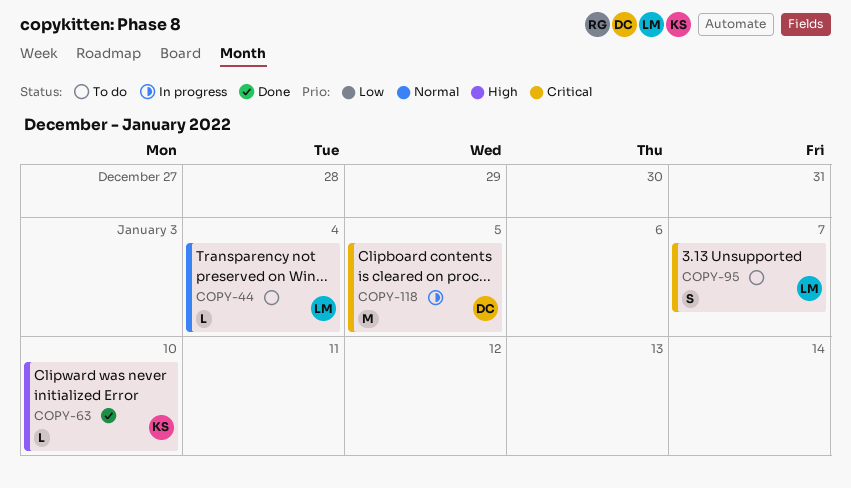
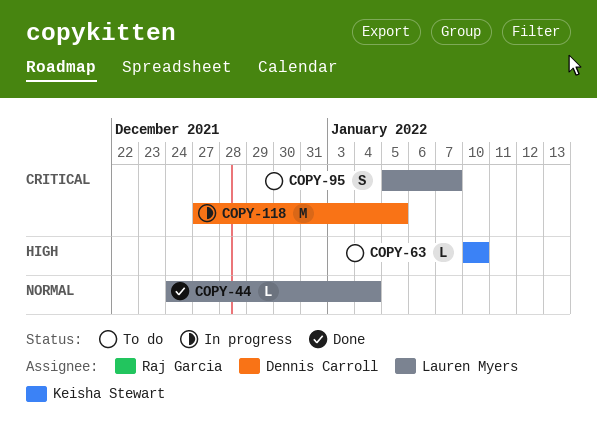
COPY-44, status: To do -> Done
COPY-63, status: Done -> To do

